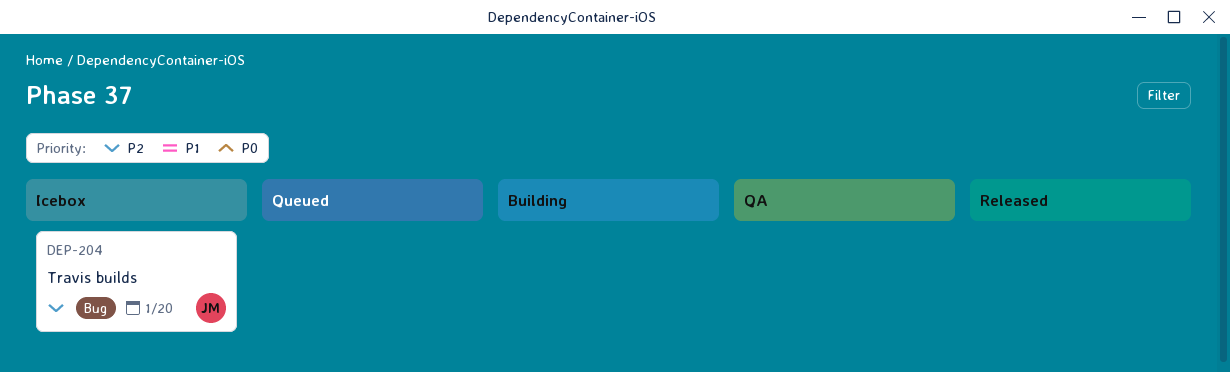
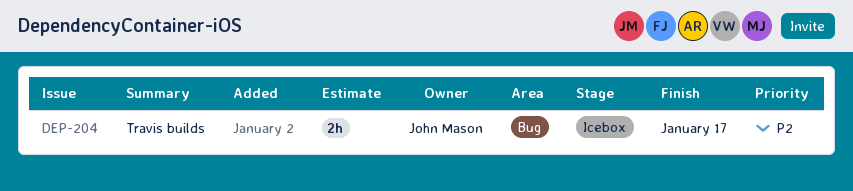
DEP-204, due: Jan 20 -> Jan 17

